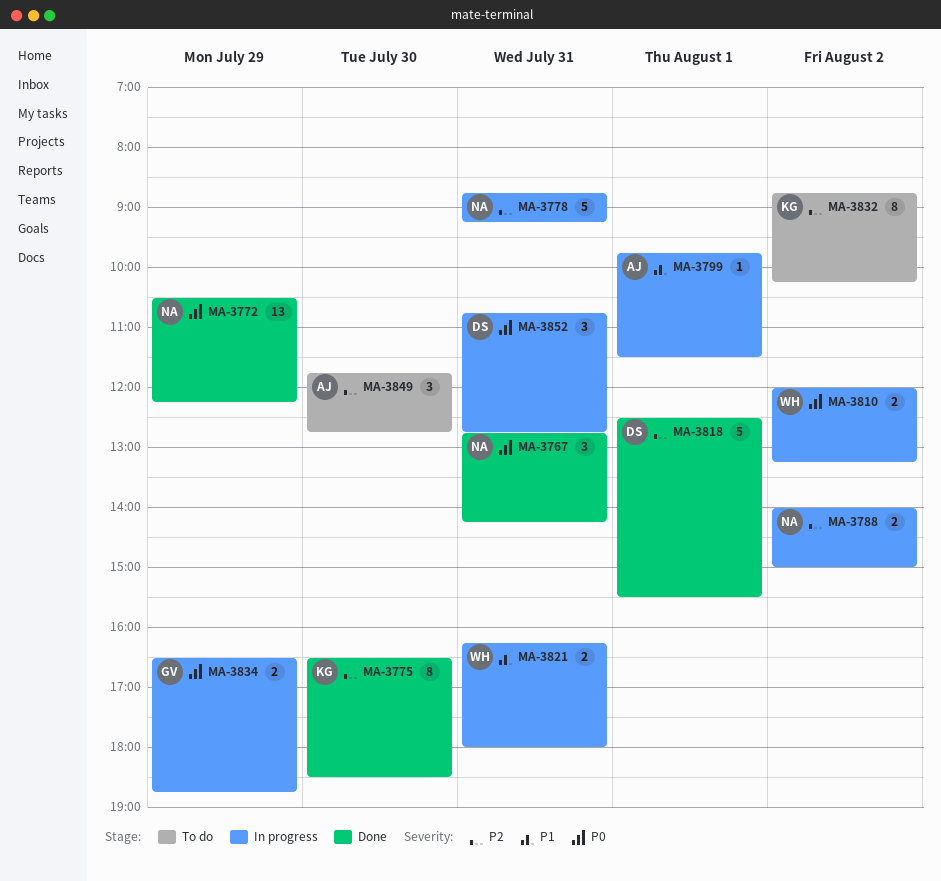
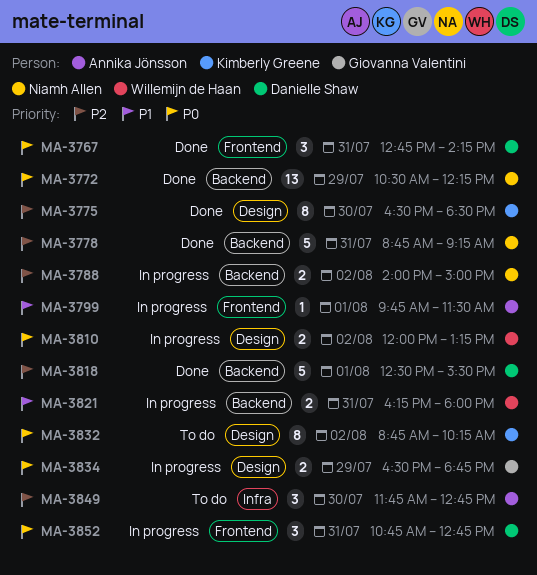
MA-3767, owner: Niamh Allen -> Danielle Shaw
MA-3778, status: In progress -> Done
MA-3832, priority: P2 -> P0

